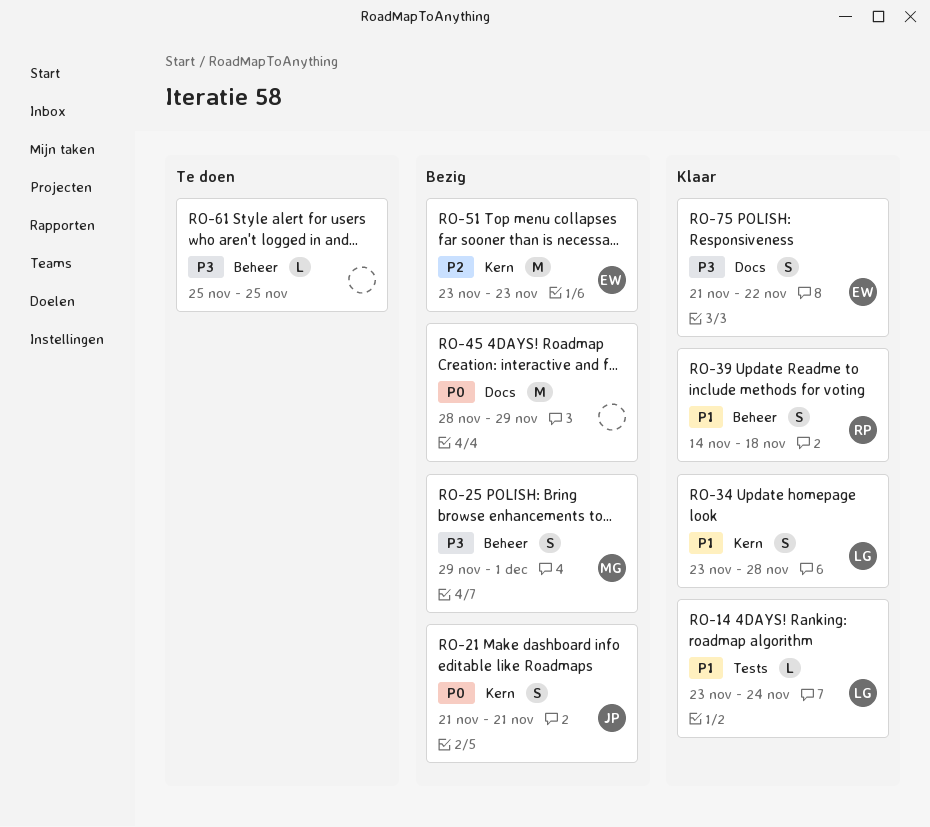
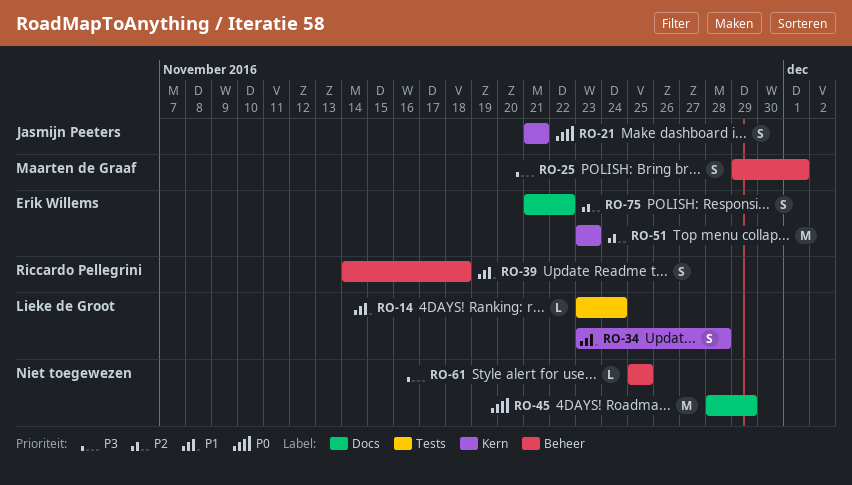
RO-75, priority: P3 -> P2

